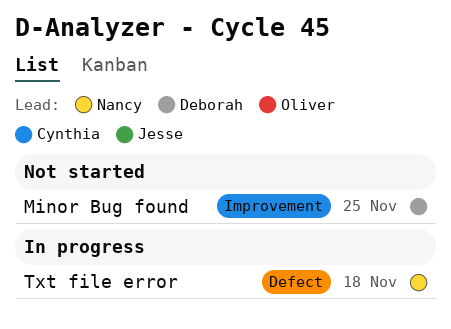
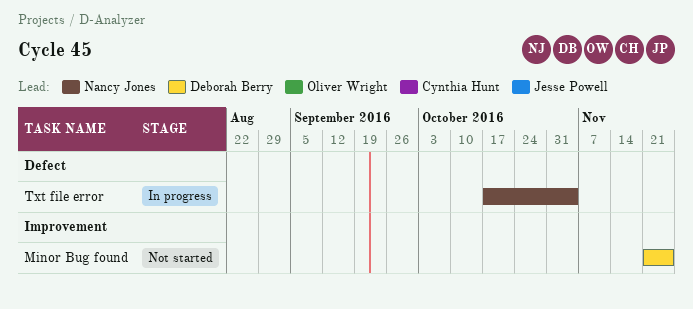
Txt file error, due: Nov 18 -> Nov 4

